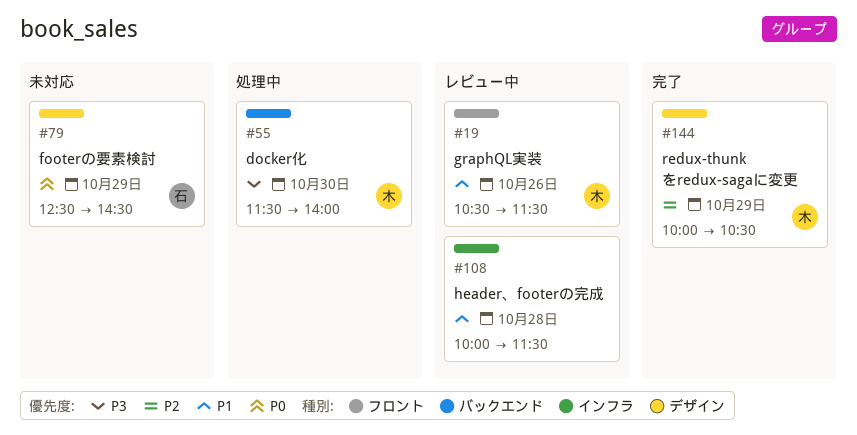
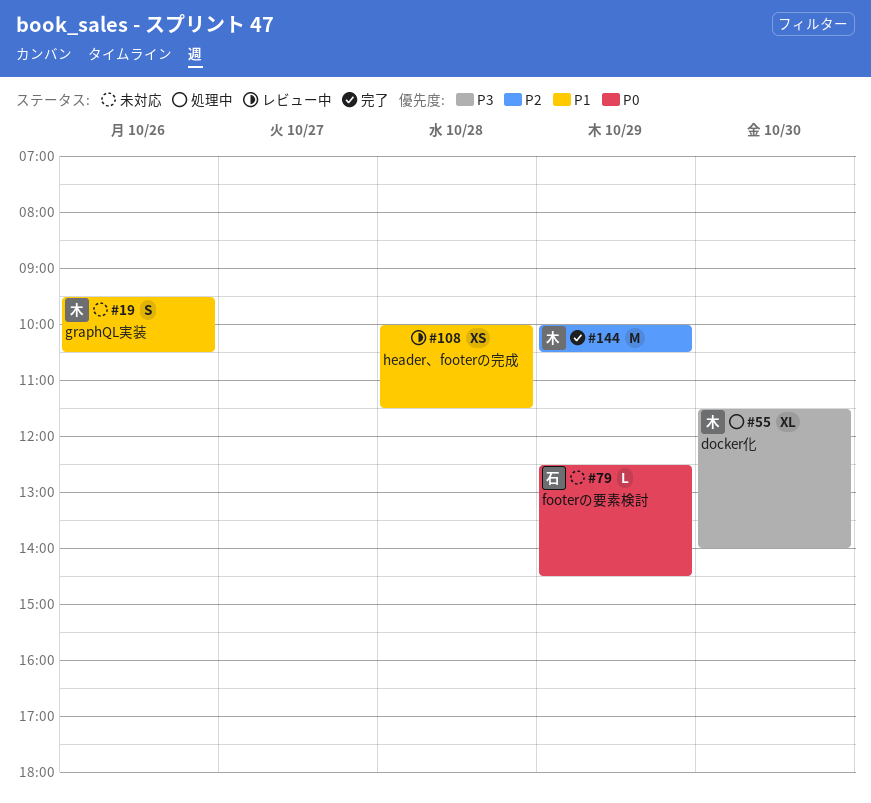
#19, status: レビュー中 -> 未対応
#19, begins: 10:30 -> 09:30
#19, ends: 11:30 -> 10:30

